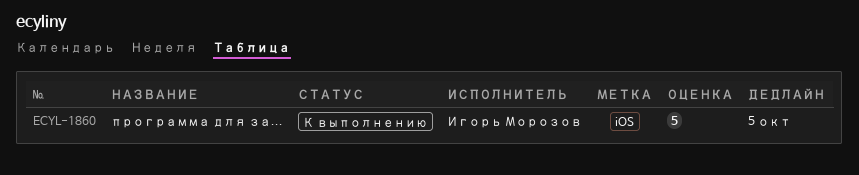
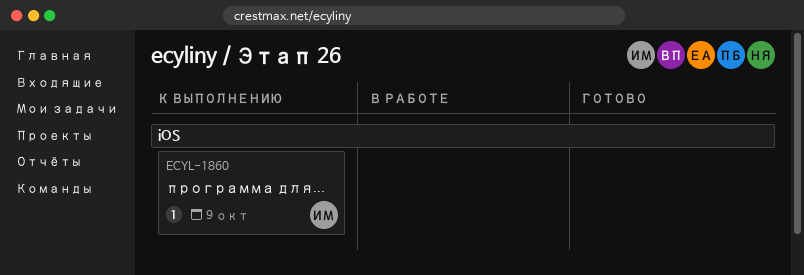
ECYL-1860, estimate: 5 -> 1
ECYL-1860, due: Oct 5 -> Oct 9

